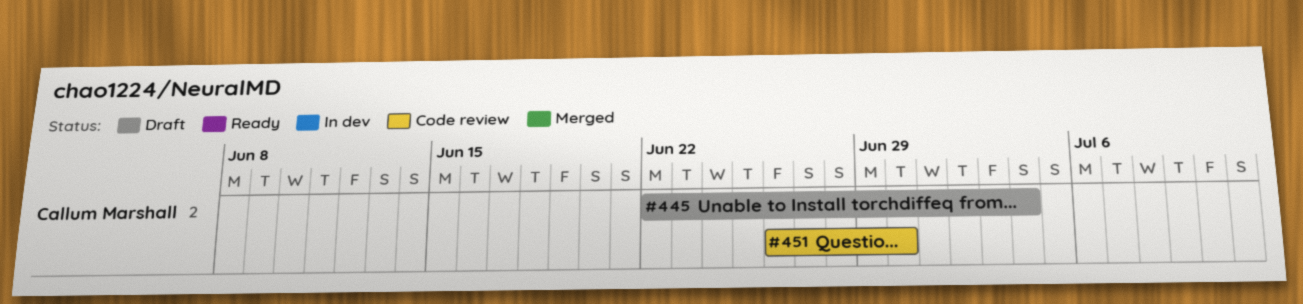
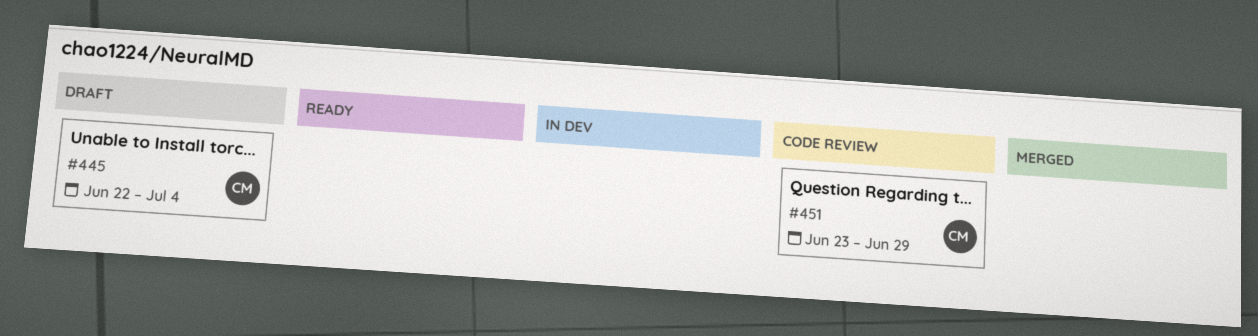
#451, start: Jun 26 -> Jun 23
#451, due: Jun 30 -> Jun 29

